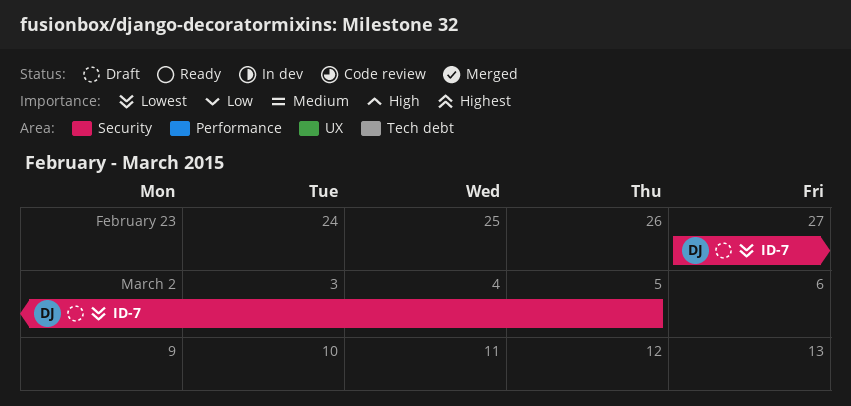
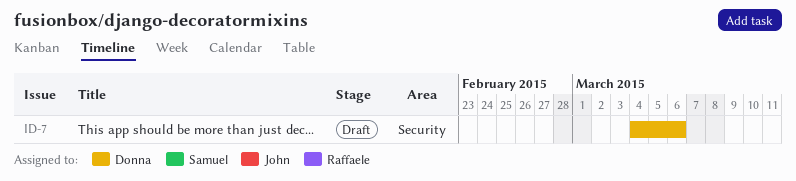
ID-7, start: Feb 27 -> Mar 4
ID-7, due: Mar 5 -> Mar 6

